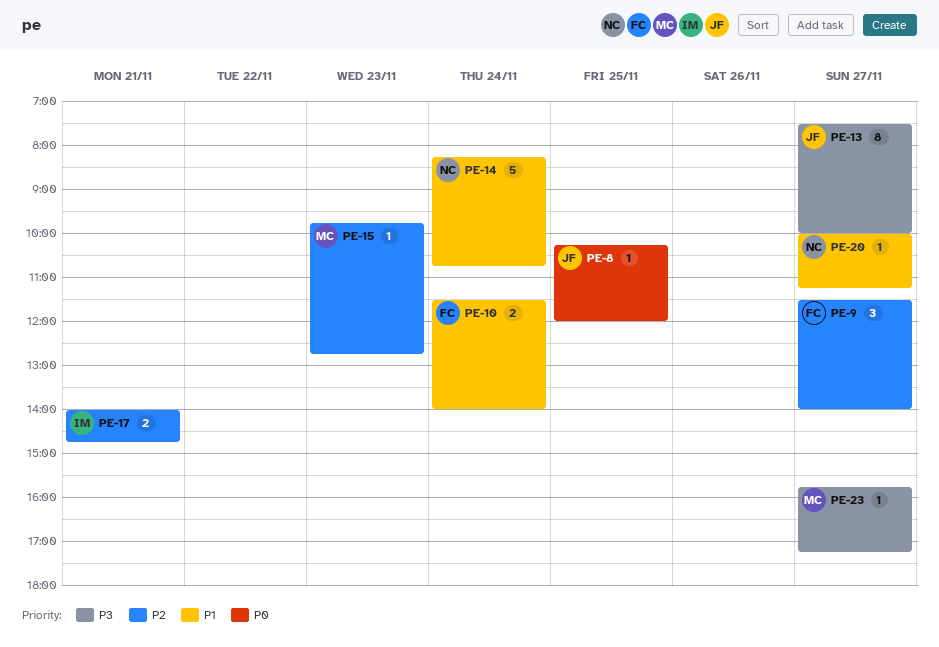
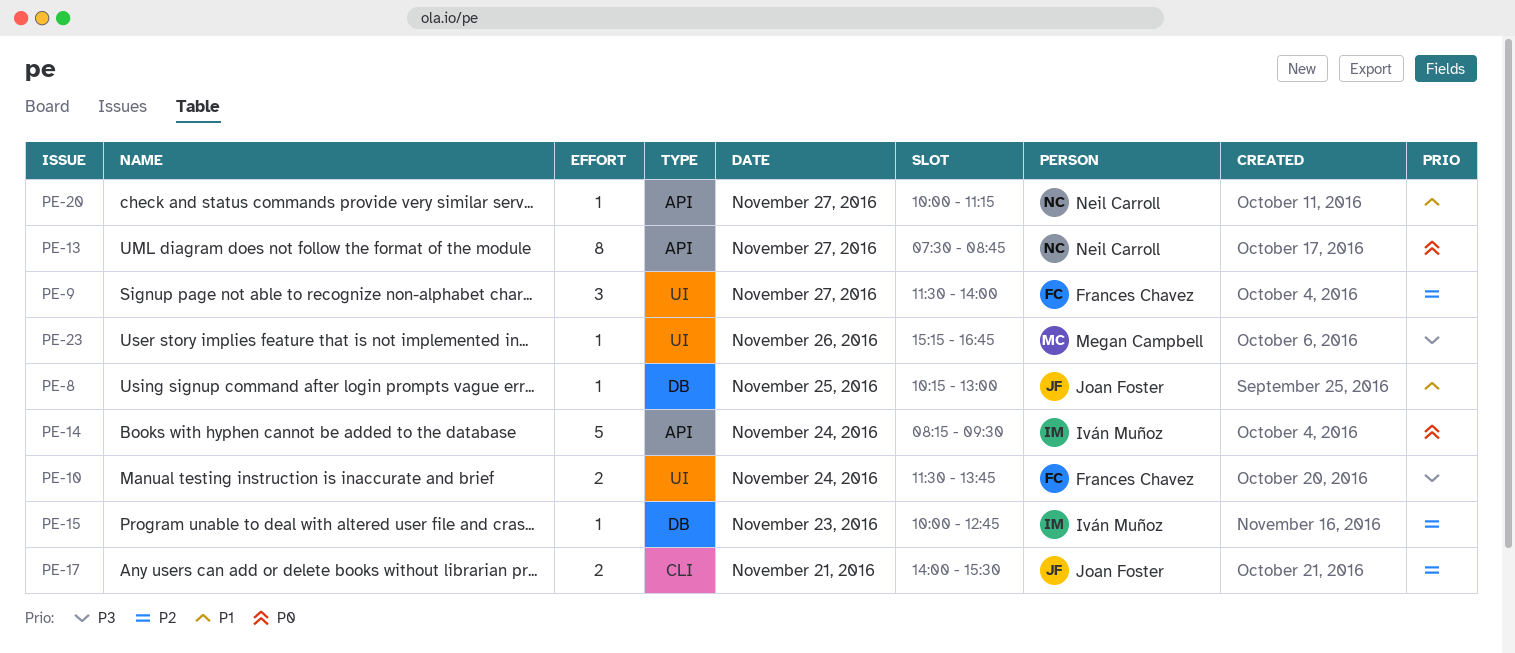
PE-8, priority: P0 -> P1
PE-8, ends: 12:00 -> 13:00
PE-10, priority: P1 -> P3
PE-10, ends: 14:00 -> 13:45
PE-13, owner: Joan Foster -> Neil Carroll
PE-13, priority: P3 -> P0
PE-13, ends: 10:00 -> 08:45
PE-14, owner: Neil Carroll -> Iván Muñoz
PE-14, priority: P1 -> P0
PE-14, ends: 10:45 -> 09:30
PE-15, owner: Megan Campbell -> Iván Muñoz
PE-15, begins: 09:45 -> 10:00
PE-17, owner: Iván Muñoz -> Joan Foster
PE-17, ends: 14:45 -> 15:30
PE-23, day: Nov 27 -> Nov 26
PE-23, begins: 15:45 -> 15:15
PE-23, ends: 17:15 -> 16:45

